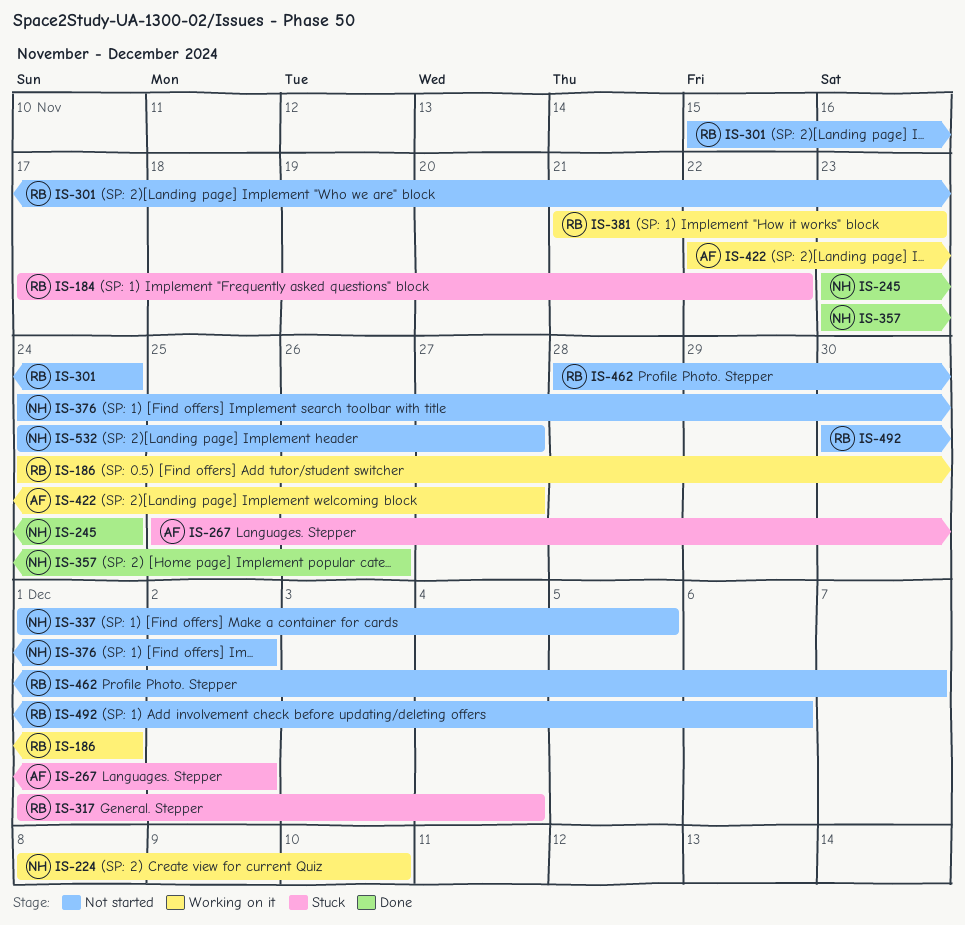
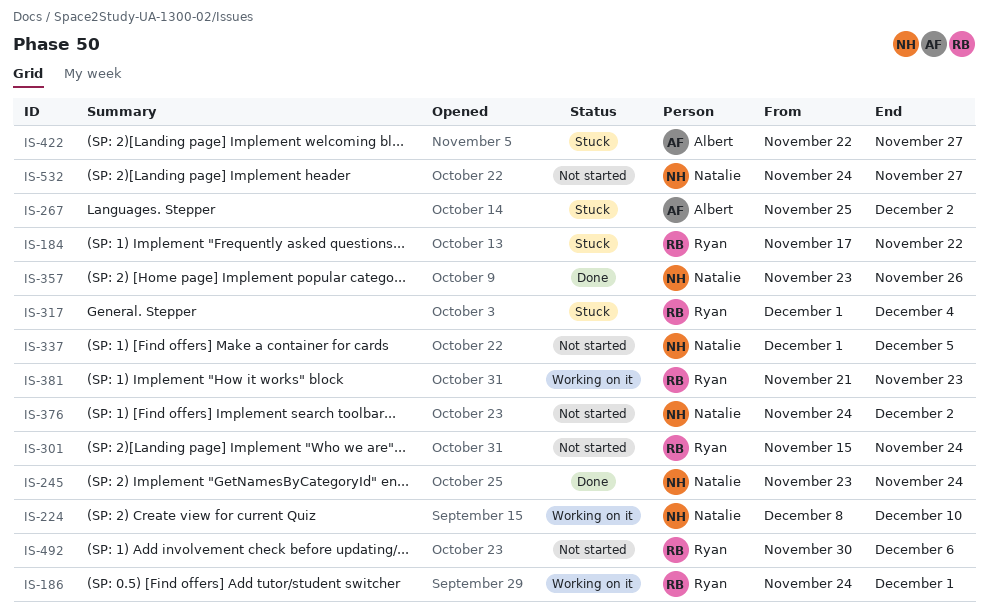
IS-422, status: Working on it -> Stuck
IS-462: present -> none

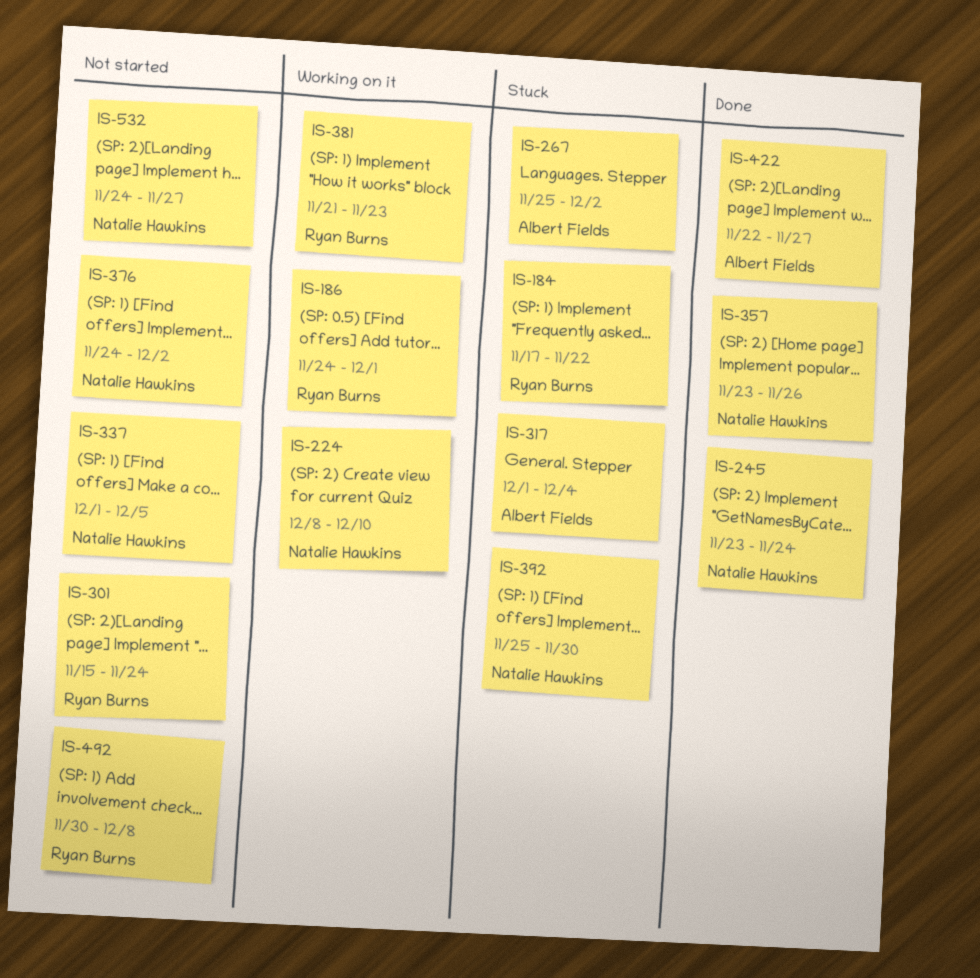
IS-317, owner: Ryan Burns -> Albert Fields
IS-392: none -> present
IS-422, status: Stuck -> Done
IS-492, due: Dec 6 -> Dec 8

